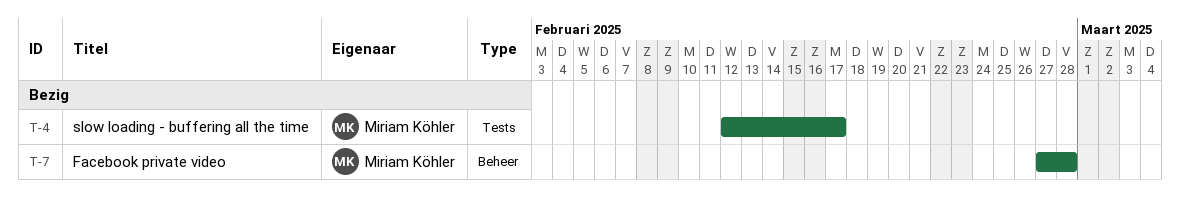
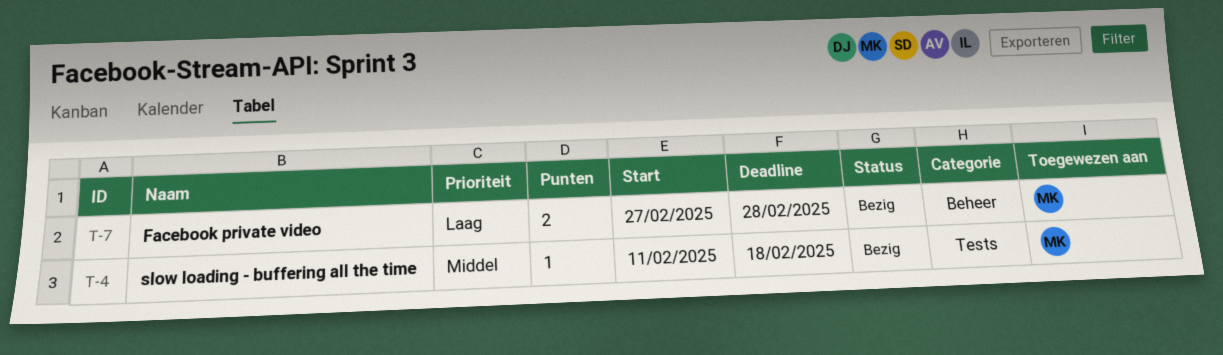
T-4, start: Feb 12 -> Feb 11
T-4, due: Feb 17 -> Feb 18

